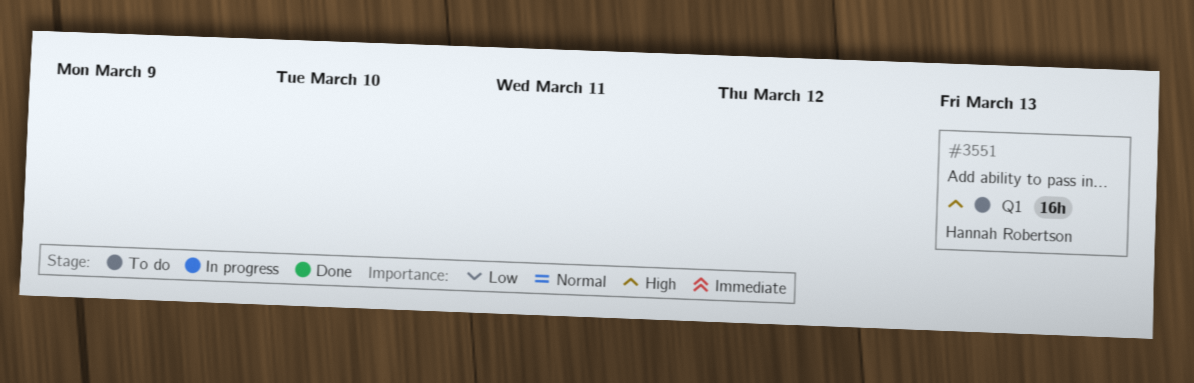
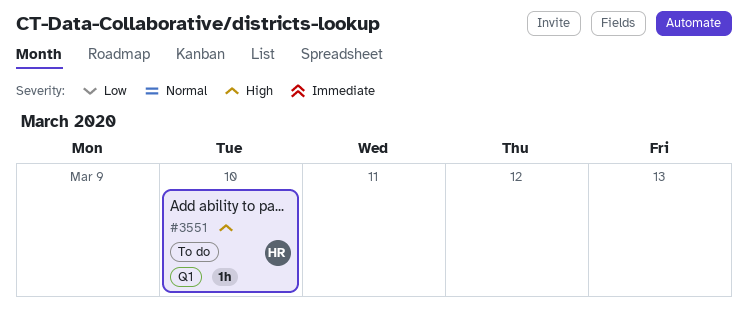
#3551, estimate: 16h -> 1h
#3551, due: Mar 13 -> Mar 10

